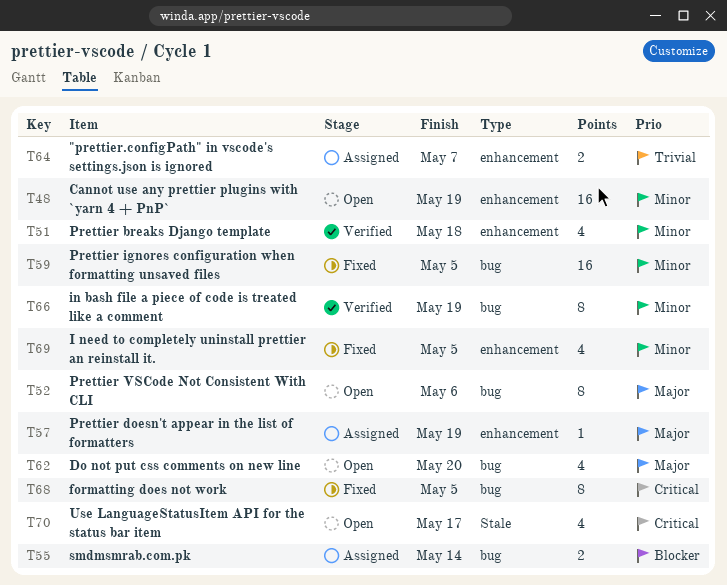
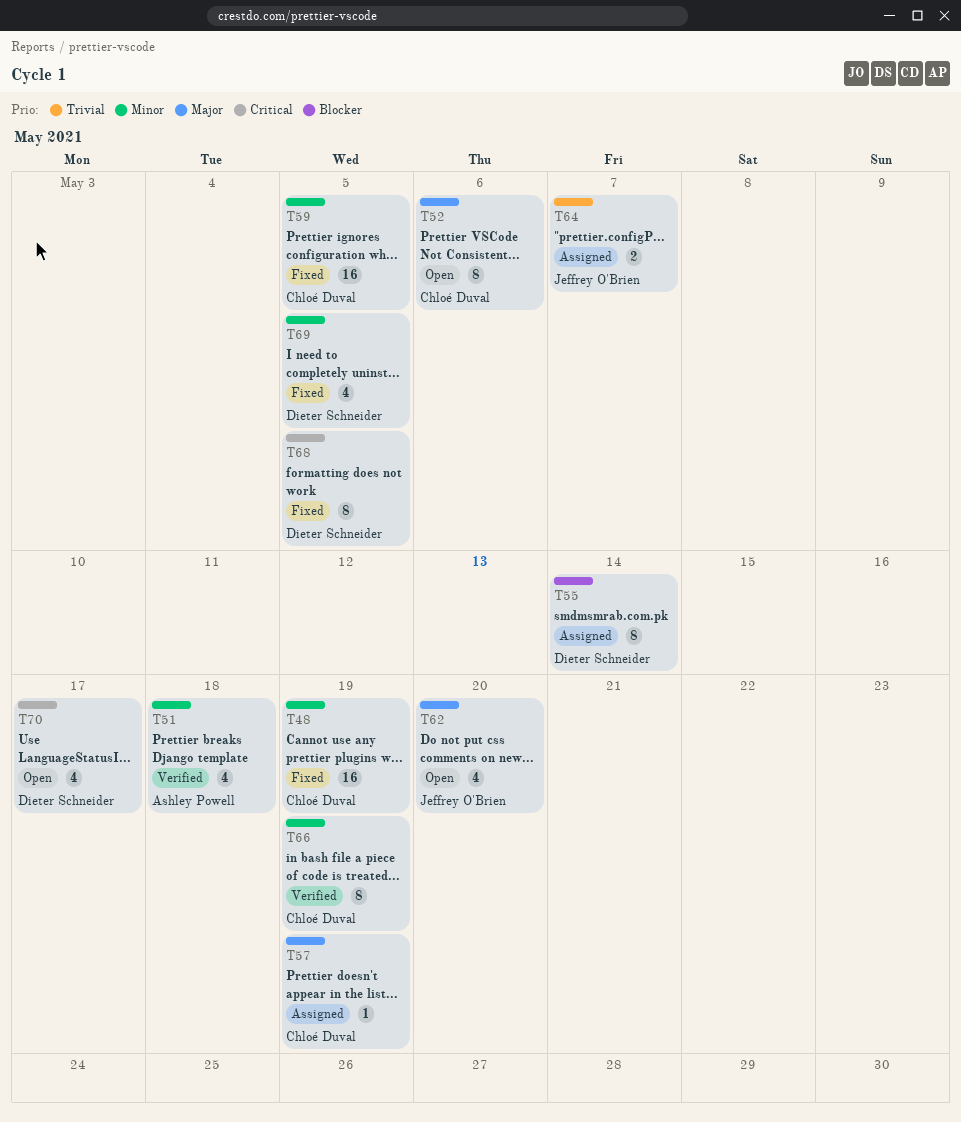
T48, status: Open -> Fixed
T55, estimate: 2 -> 8

